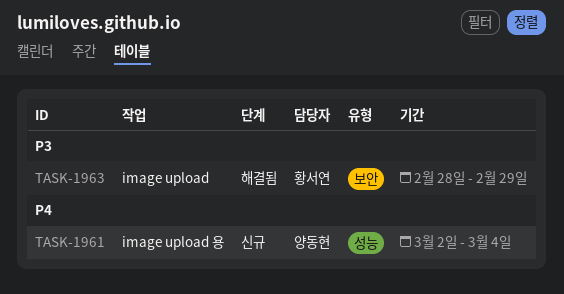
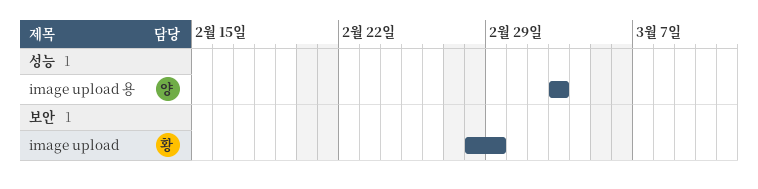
image upload 용, start: Mar 2 -> Mar 3
image upload 용, due: Mar 4 -> Mar 3

